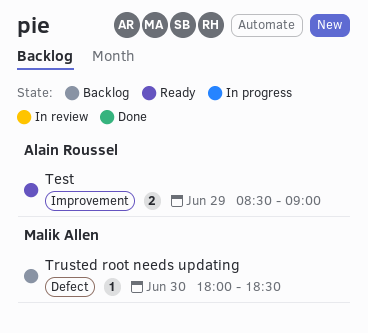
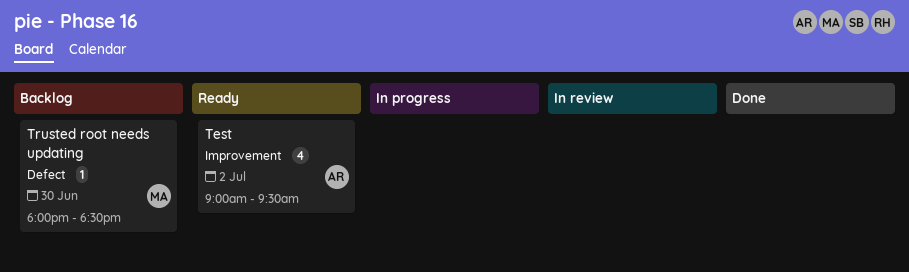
Test, estimate: 2 -> 4
Test, day: Jun 29 -> Jul 2
Test, begins: 08:30 -> 09:00
Test, ends: 09:00 -> 09:30

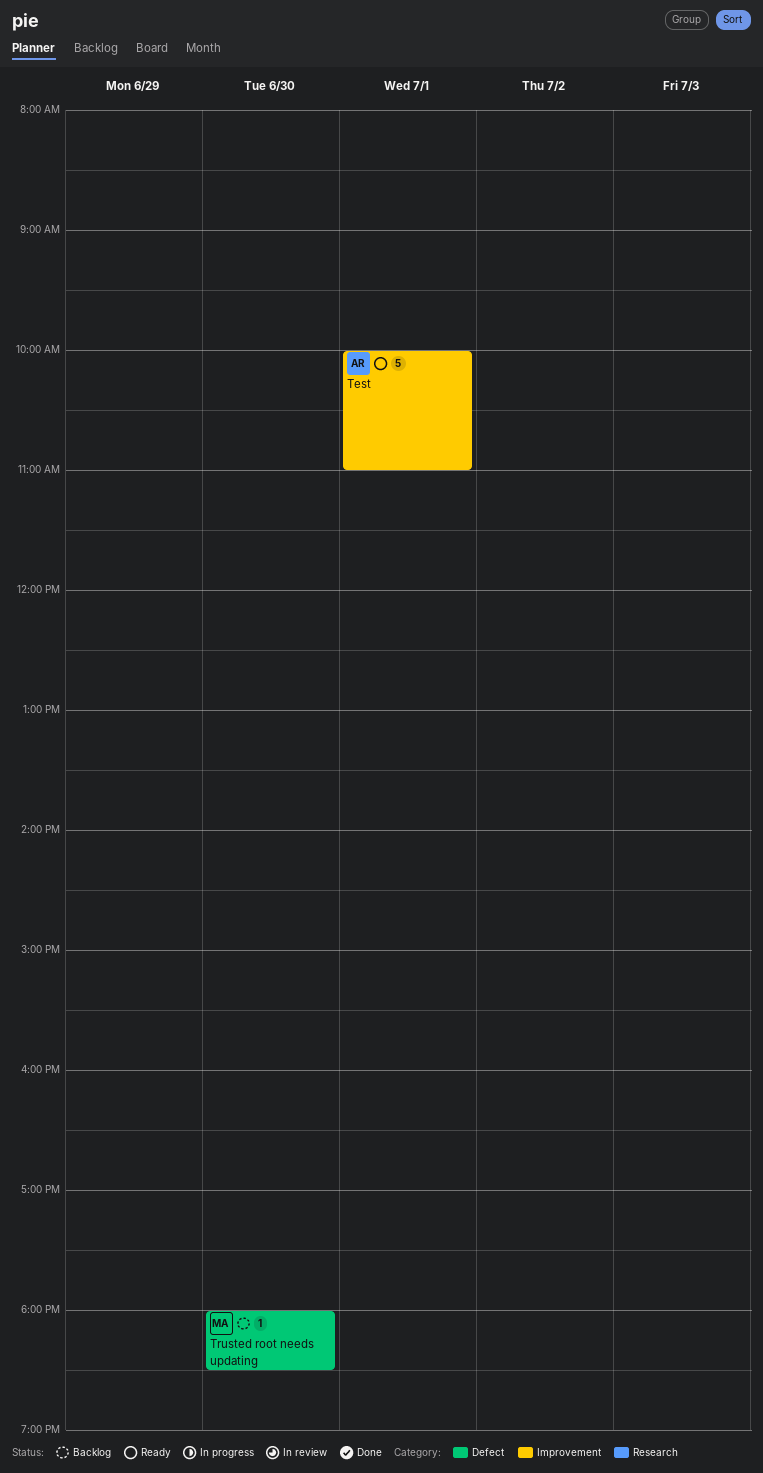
Test, estimate: 4 -> 5
Test, day: Jul 2 -> Jul 1
Test, begins: 09:00 -> 10:00
Test, ends: 09:30 -> 11:00

